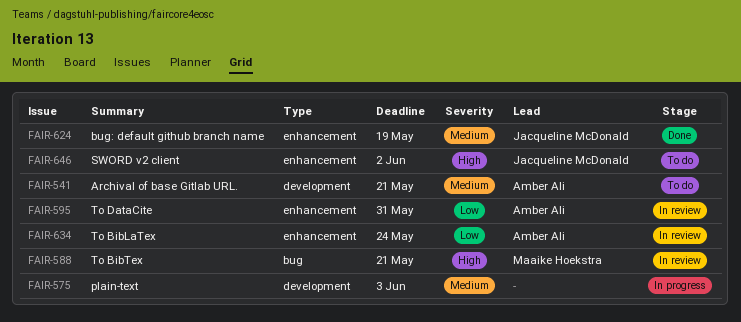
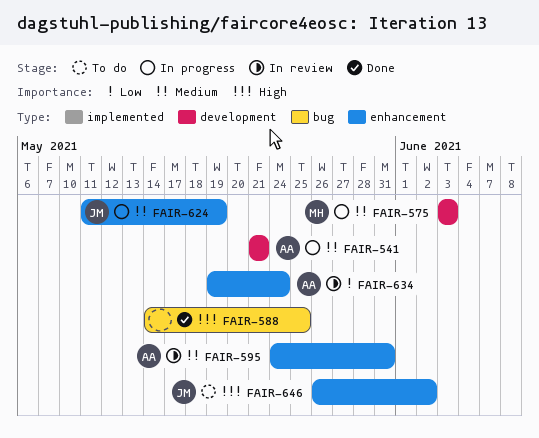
FAIR-541, status: To do -> In progress
FAIR-575, owner: none -> Maaike Hoekstra
FAIR-588, status: In review -> Done
FAIR-588, owner: Maaike Hoekstra -> none
FAIR-588, due: May 21 -> May 25
FAIR-595, priority: Low -> Medium
FAIR-624, status: Done -> In progress

